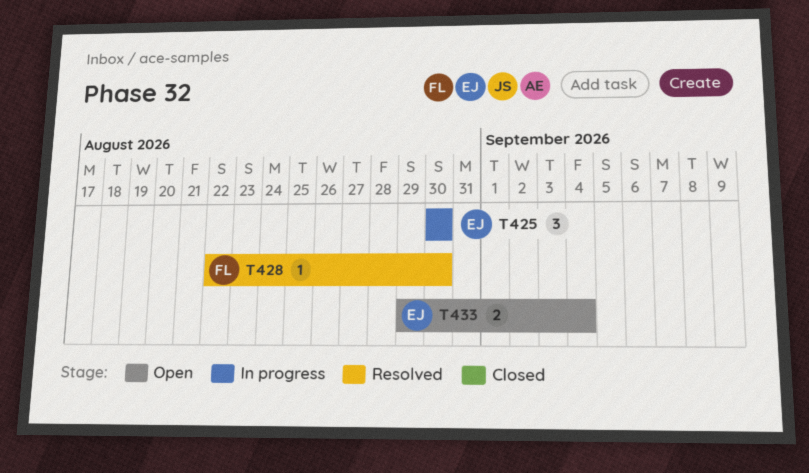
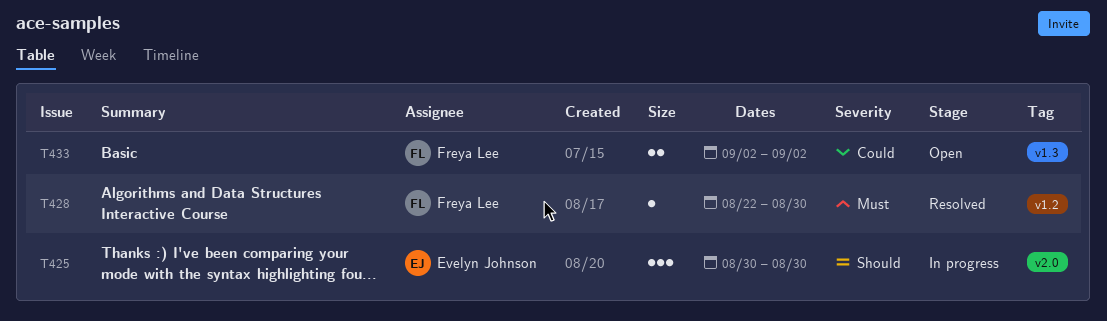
T433, owner: Evelyn Johnson -> Freya Lee
T433, start: Aug 29 -> Sep 2
T433, due: Sep 4 -> Sep 2

